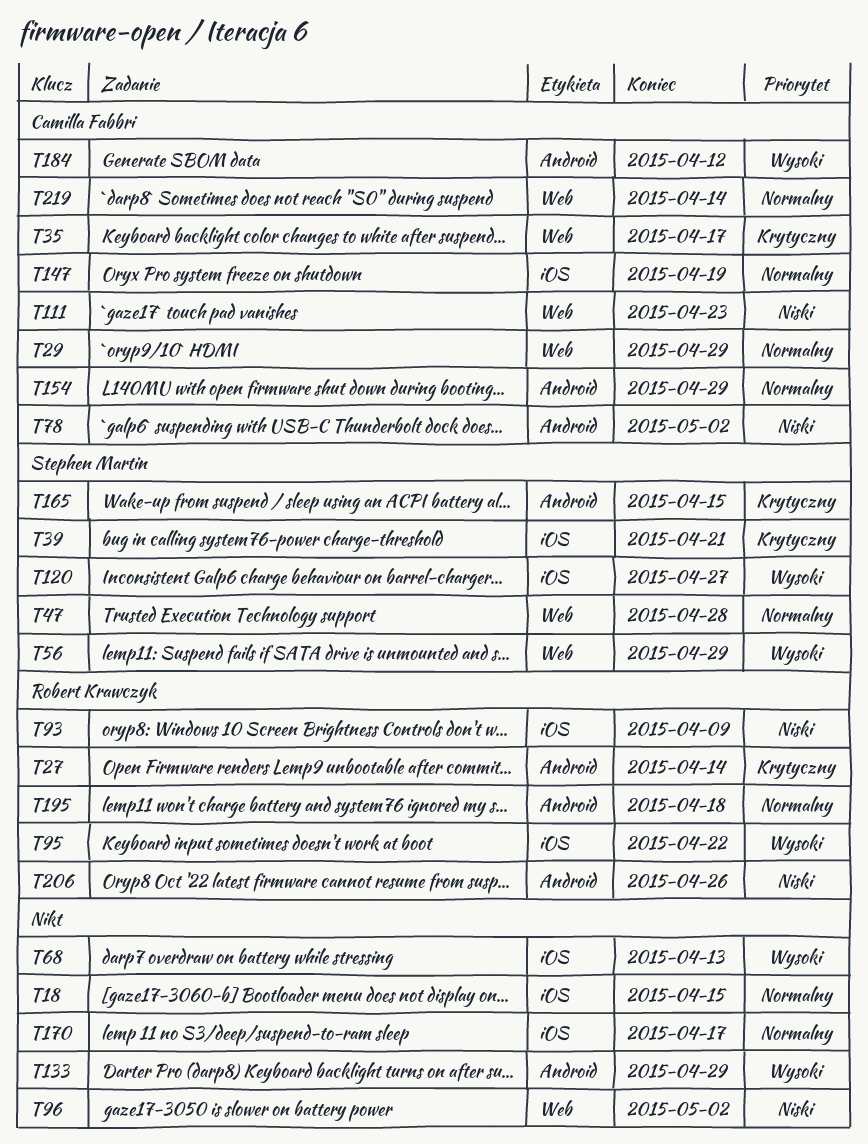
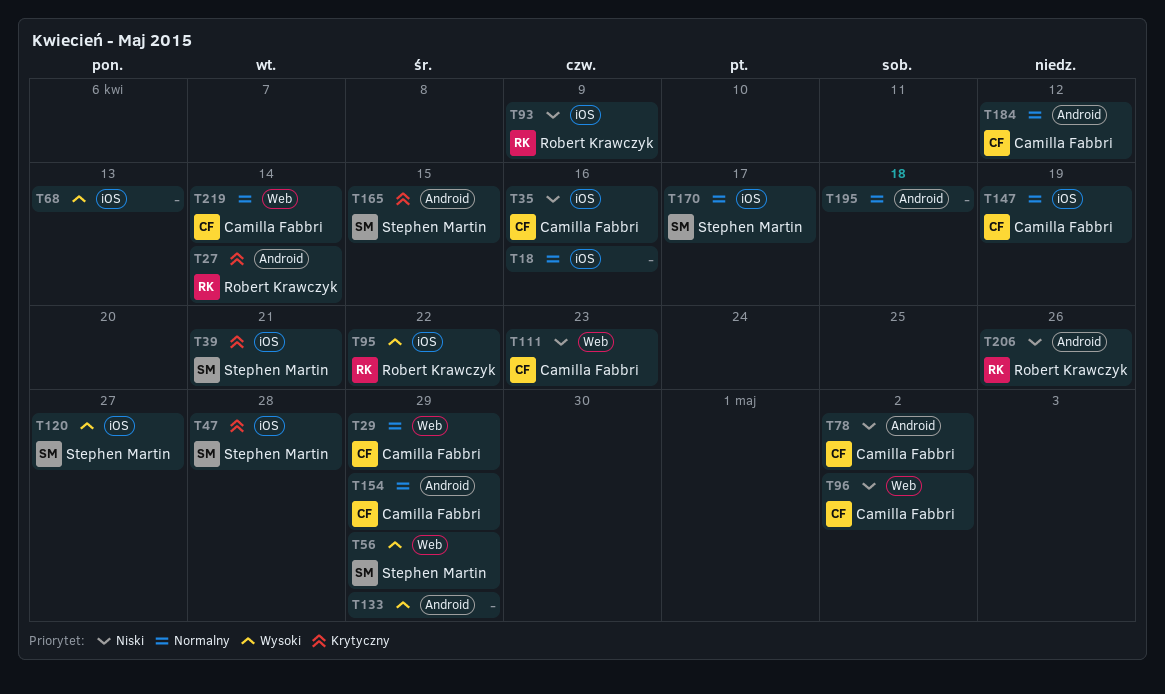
T18, due: Apr 15 -> Apr 16
T35, priority: Krytyczny -> Niski
T35, label: Web -> iOS
T35, due: Apr 17 -> Apr 16
T47, priority: Normalny -> Krytyczny
T47, label: Web -> iOS
T96, owner: none -> Camilla Fabbri
T170, owner: none -> Stephen Martin
T184, priority: Wysoki -> Normalny
T195, owner: Robert Krawczyk -> none

